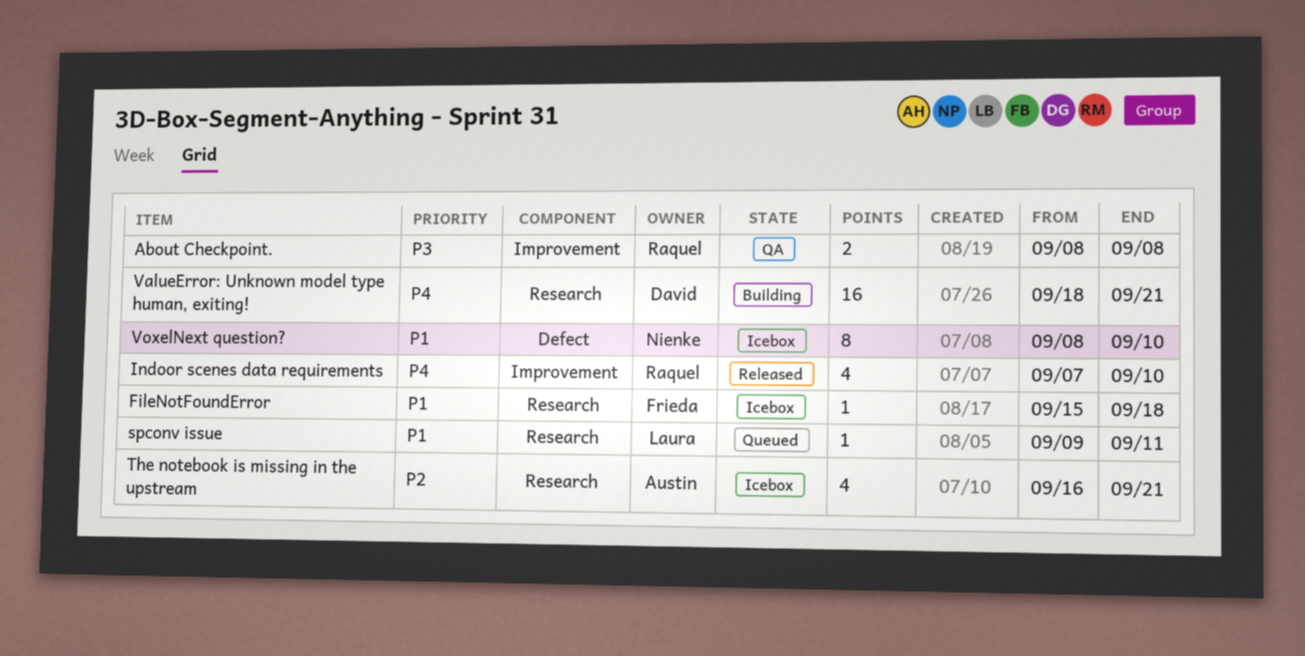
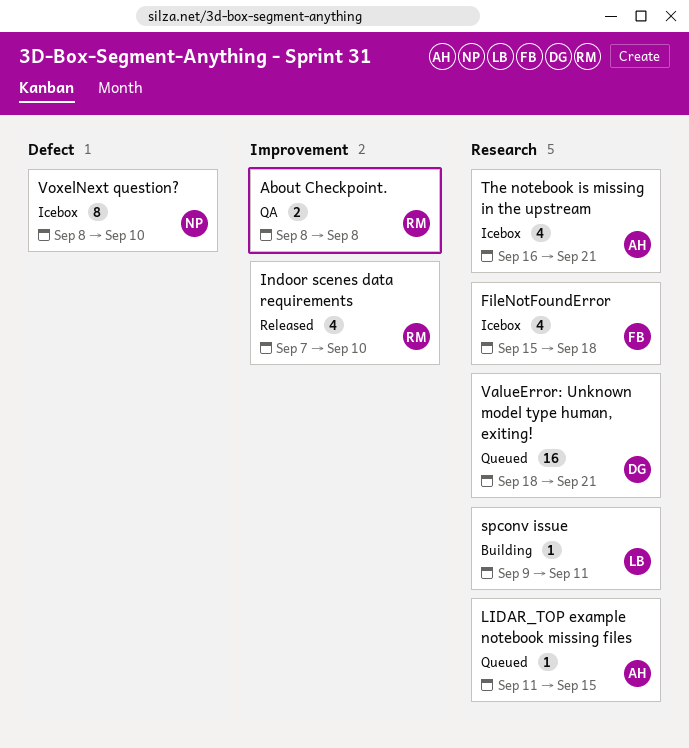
FileNotFoundError, estimate: 1 -> 4
LIDAR_TOP example notebook missing files: none -> present
spconv issue, status: Queued -> Building
ValueError: Unknown model type human, exiting!, status: Building -> Queued

